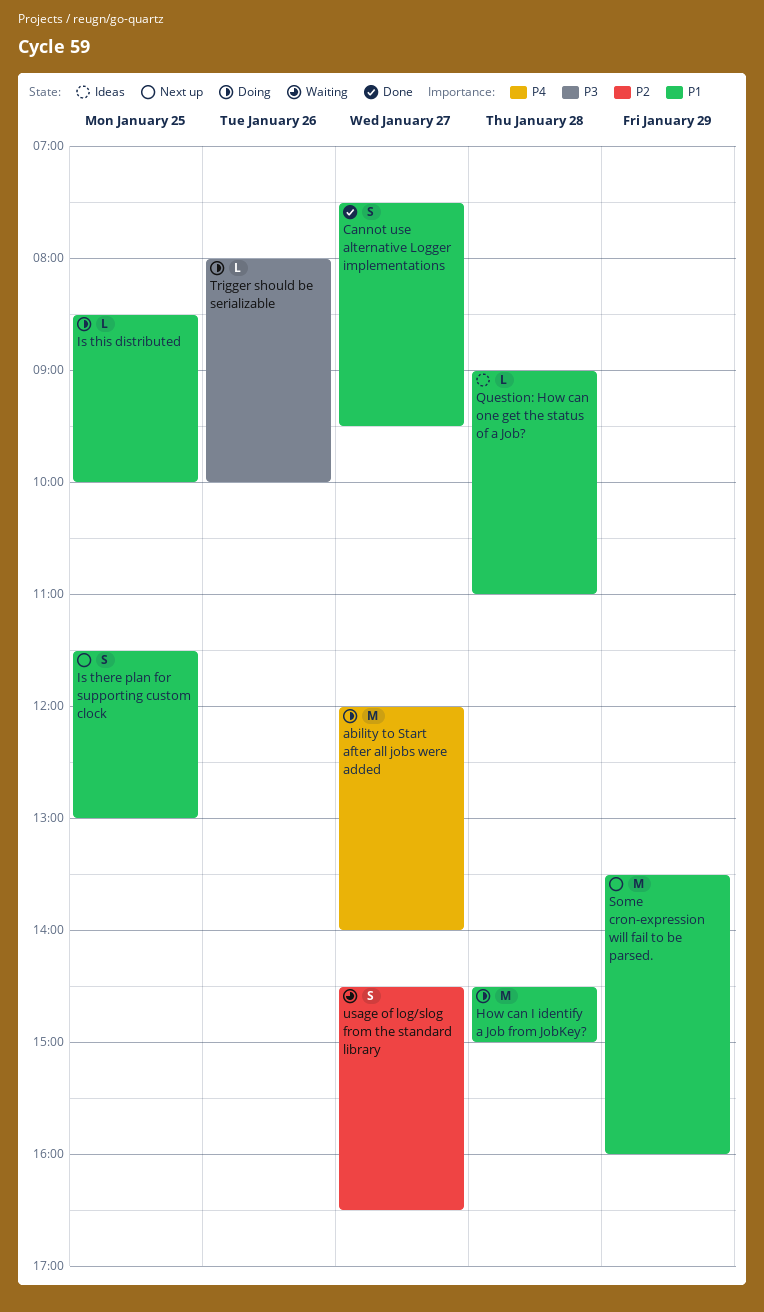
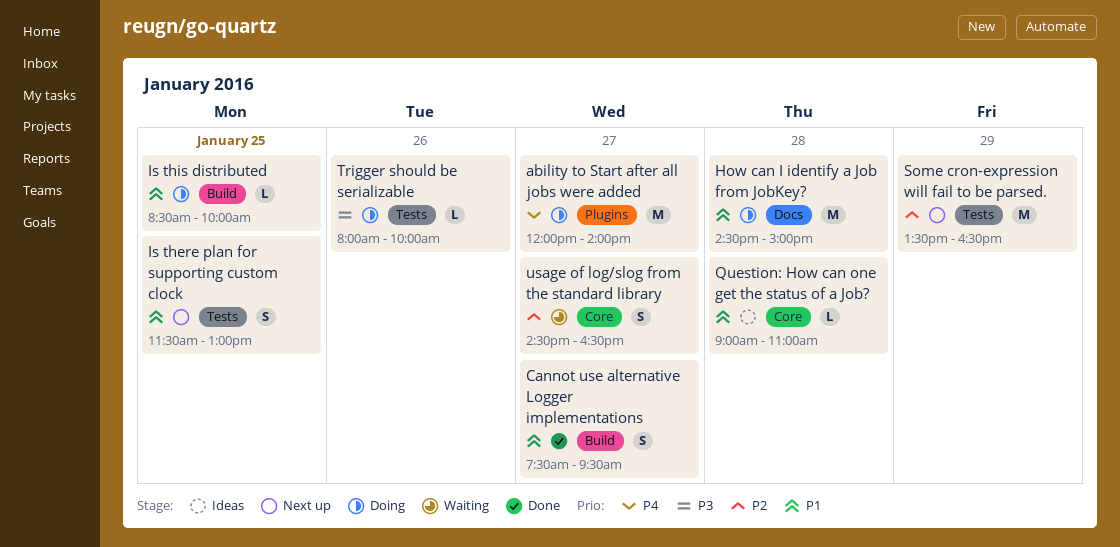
Some cron-expression will fail to be parsed., priority: P1 -> P2
Some cron-expression will fail to be parsed., ends: 16:00 -> 16:30

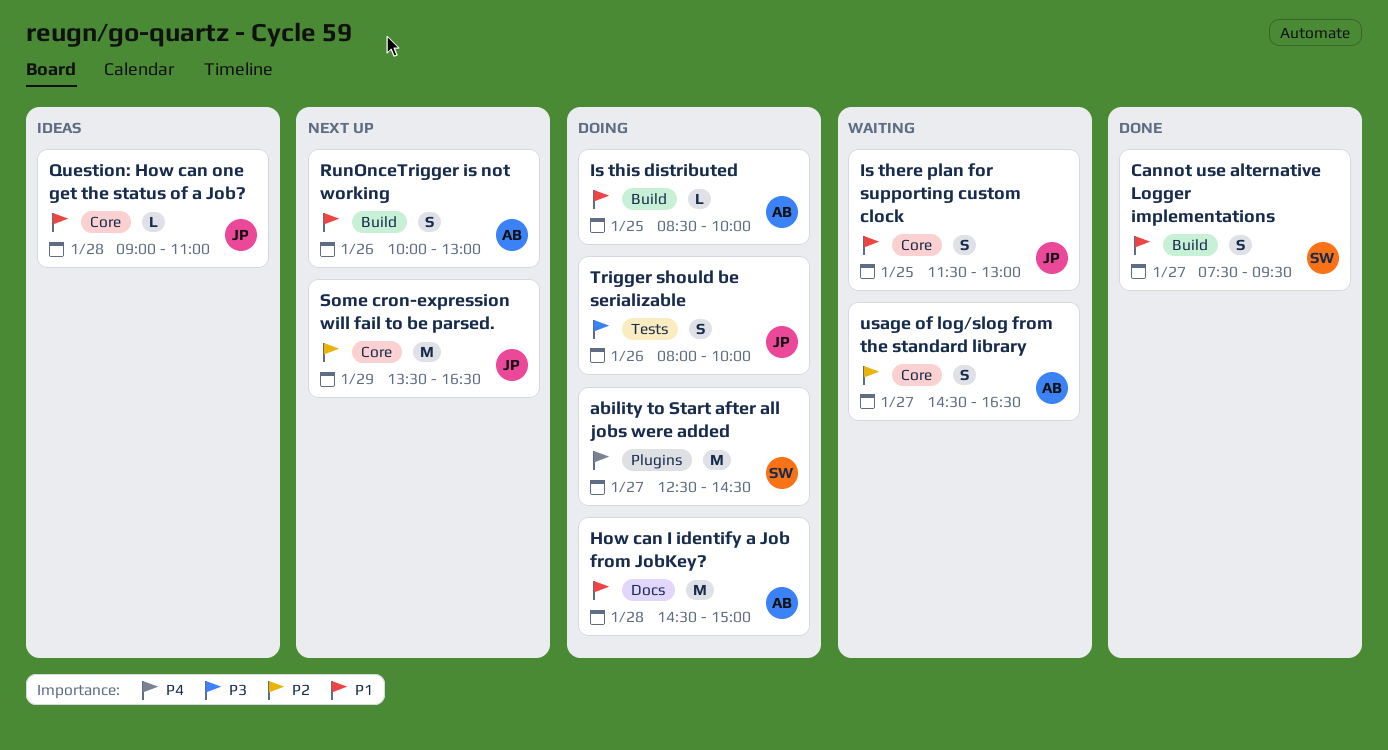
ability to Start after all jobs were added, begins: 12:00 -> 12:30
ability to Start after all jobs were added, ends: 14:00 -> 14:30
Is there plan for supporting custom clock, status: Next up -> Waiting
Is there plan for supporting custom clock, label: Tests -> Core
RunOnceTrigger is not working: none -> present
Some cron-expression will fail to be parsed., label: Tests -> Core
Trigger should be serializable, estimate: L -> S

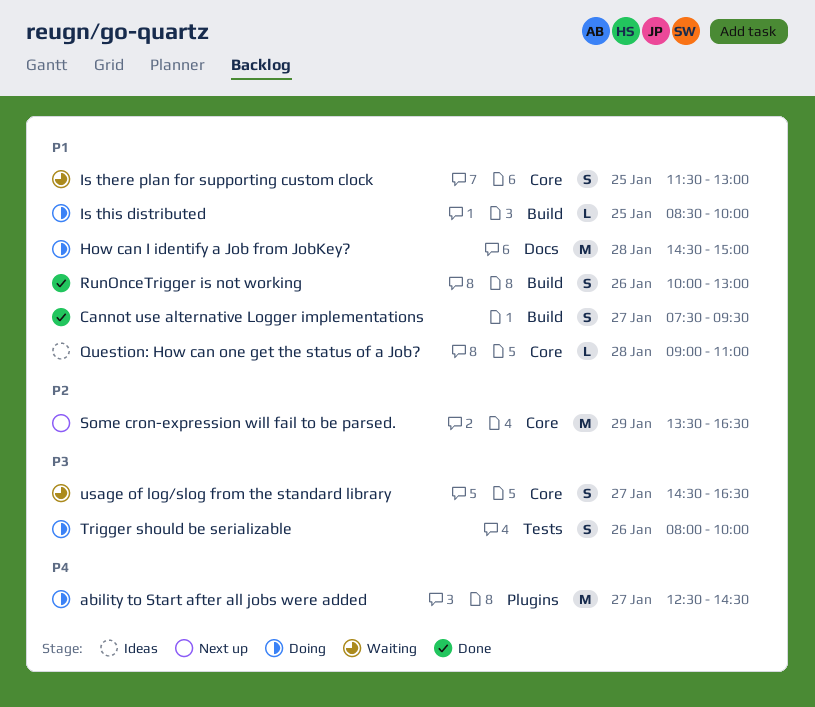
RunOnceTrigger is not working, status: Next up -> Done
usage of log/slog from the standard library, priority: P2 -> P3

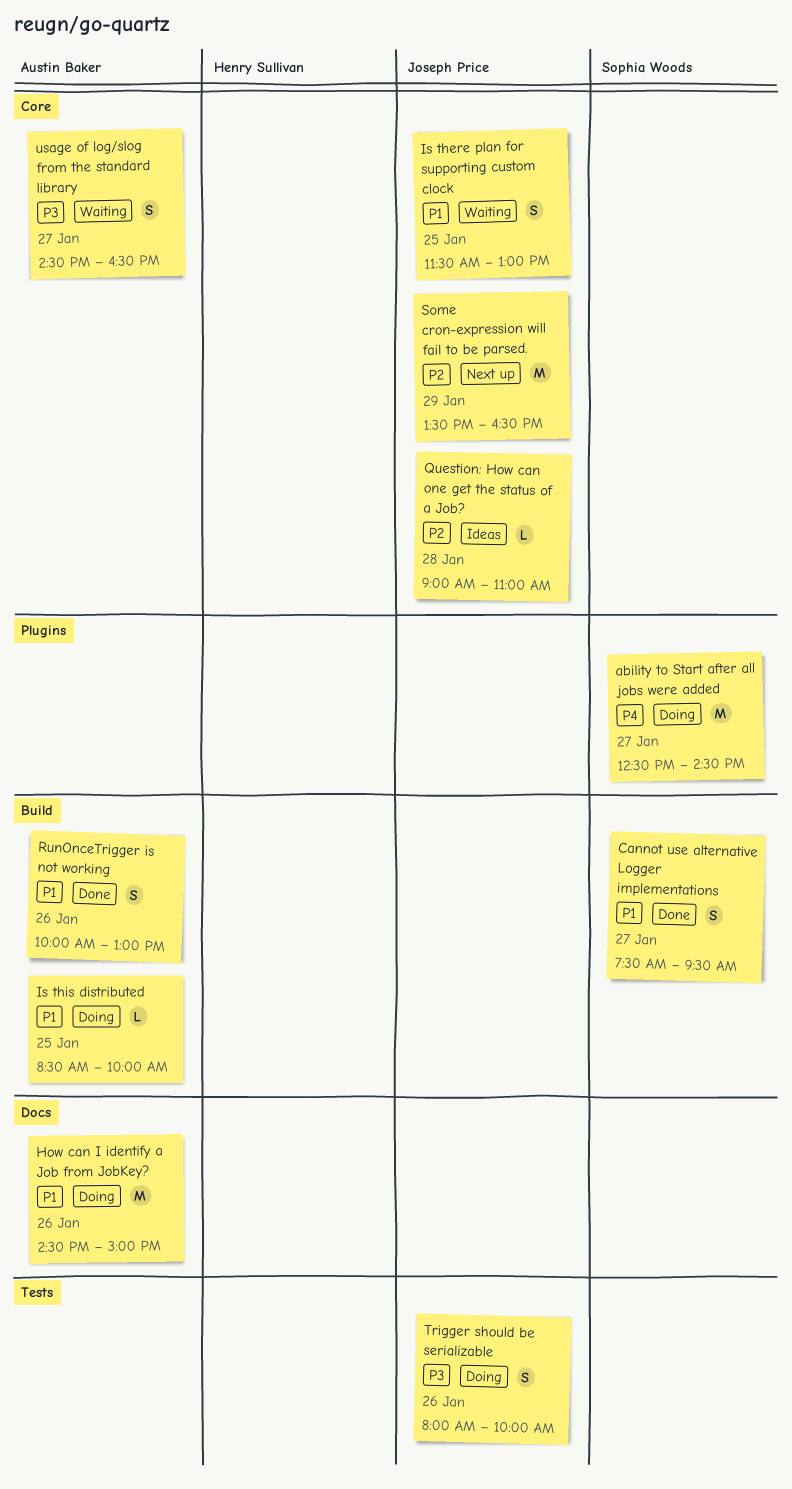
How can I identify a Job from JobKey?, day: Jan 28 -> Jan 26
Question: How can one get the status of a Job?, priority: P1 -> P2

